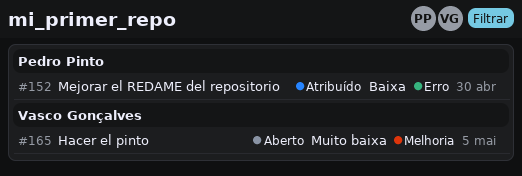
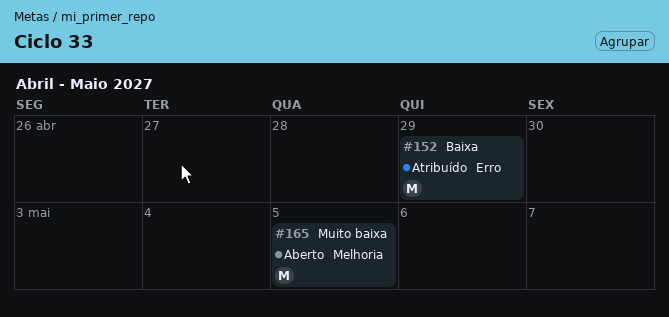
#152, due: Apr 30 -> Apr 29

